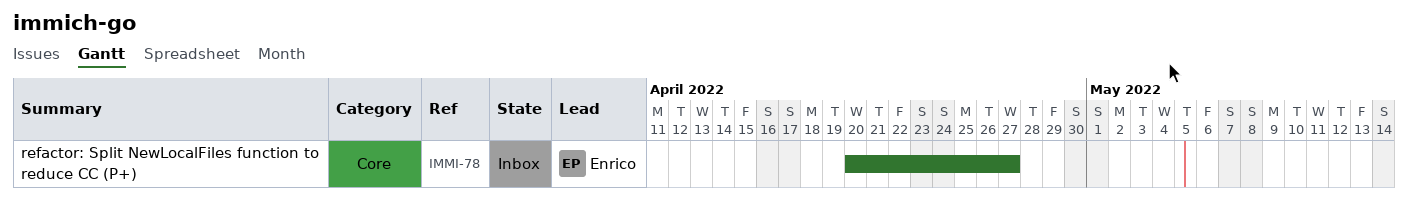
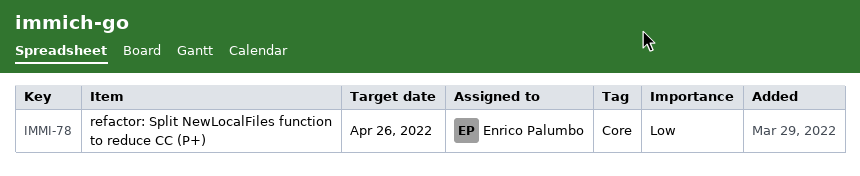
IMMI-78, due: Apr 27 -> Apr 26

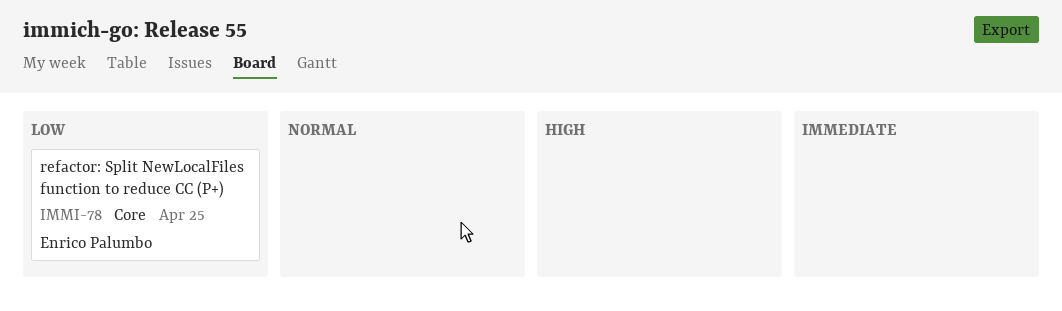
IMMI-78, due: Apr 26 -> Apr 25

